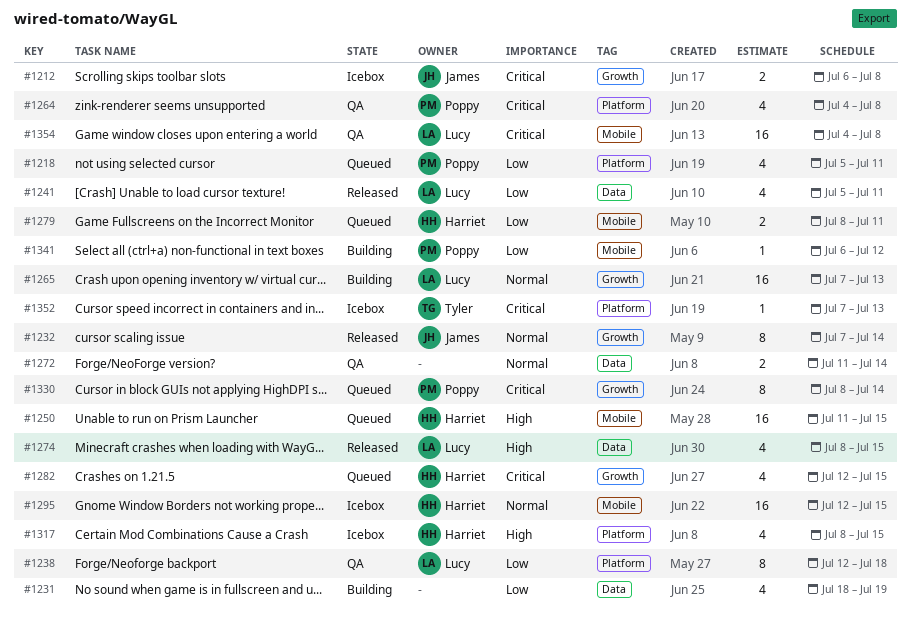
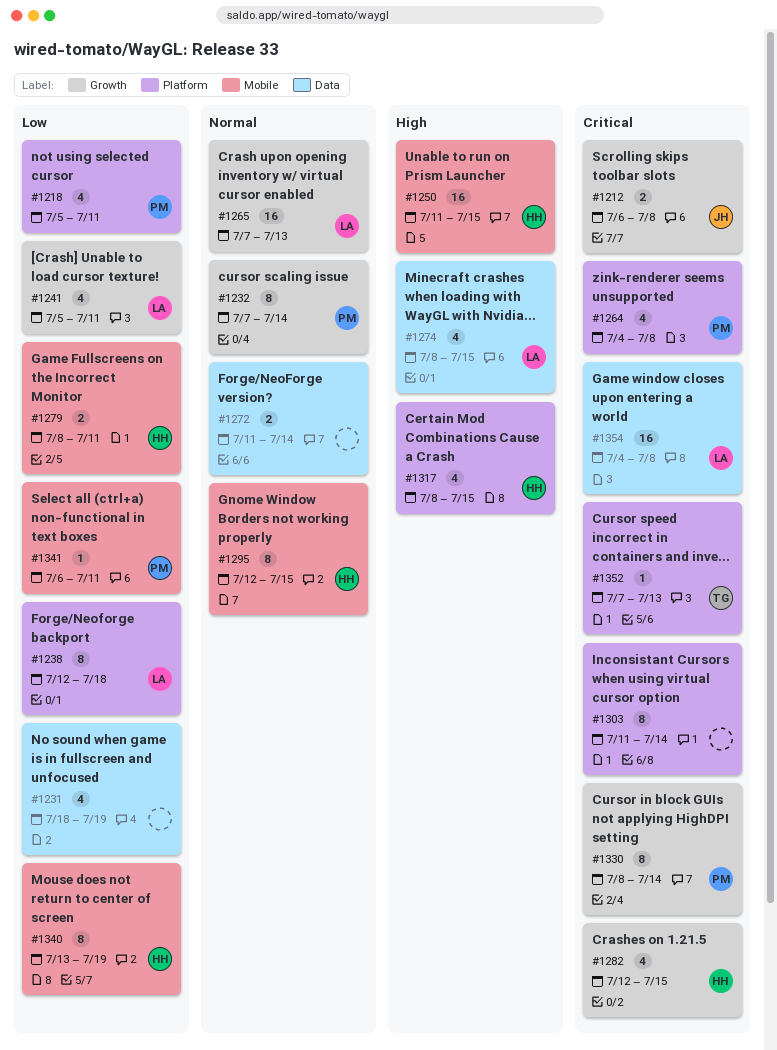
#1232, owner: James -> Poppy
#1241, label: Data -> Growth
#1295, estimate: 16 -> 8
#1303: none -> present
#1340: none -> present
#1341, due: Jul 12 -> Jul 11
#1354, label: Mobile -> Data

